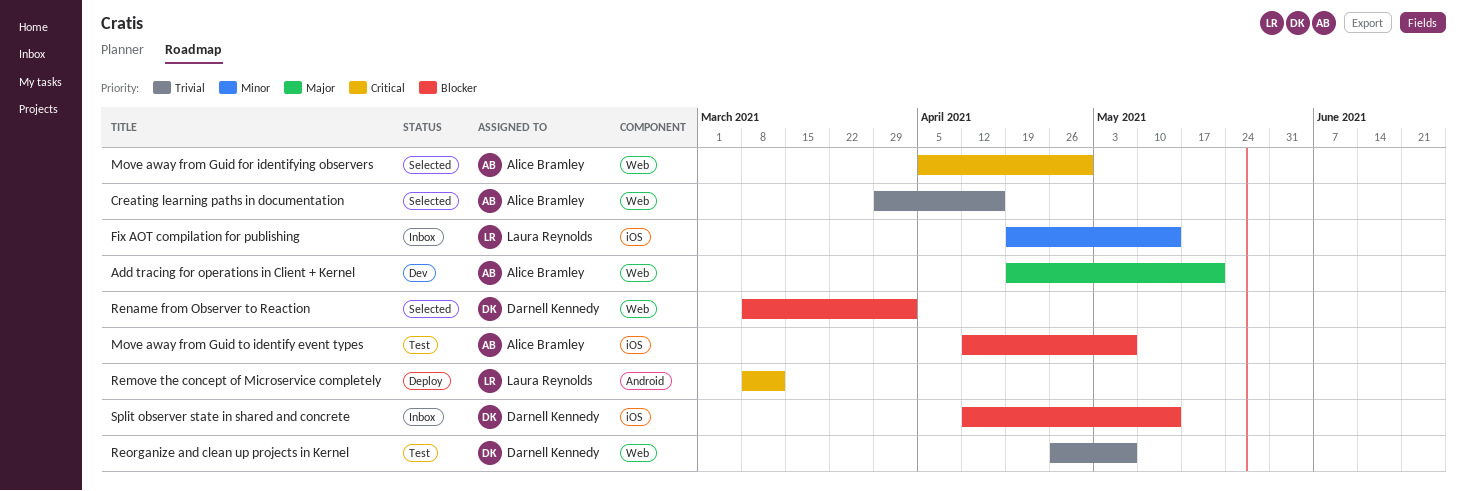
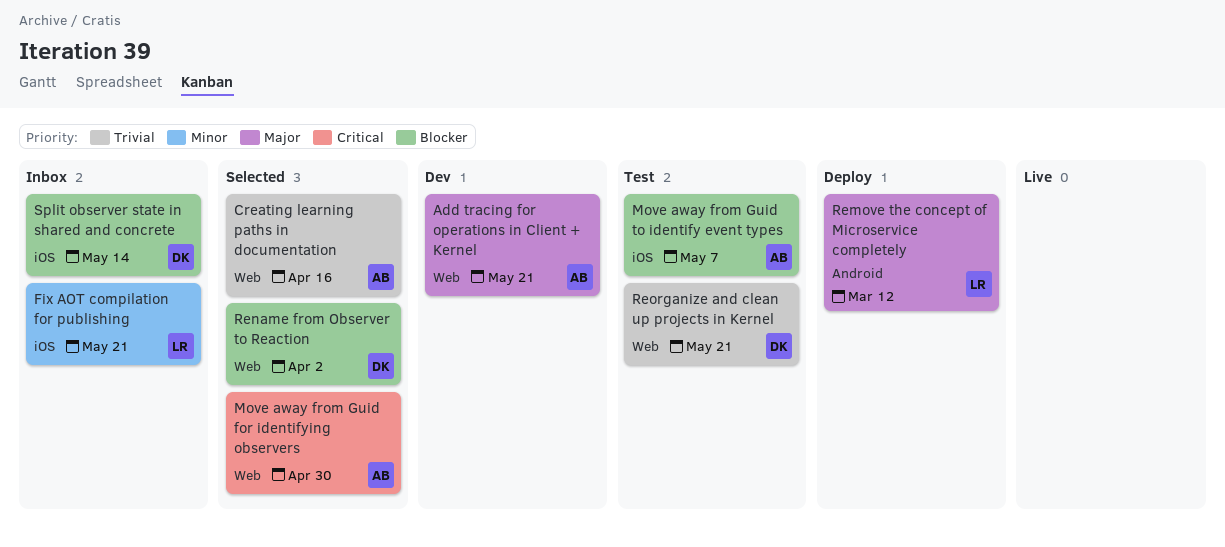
Fix AOT compilation for publishing, due: May 14 -> May 21
Remove the concept of Microservice completely, priority: Critical -> Major
Reorganize and clean up projects in Kernel, due: May 7 -> May 21

